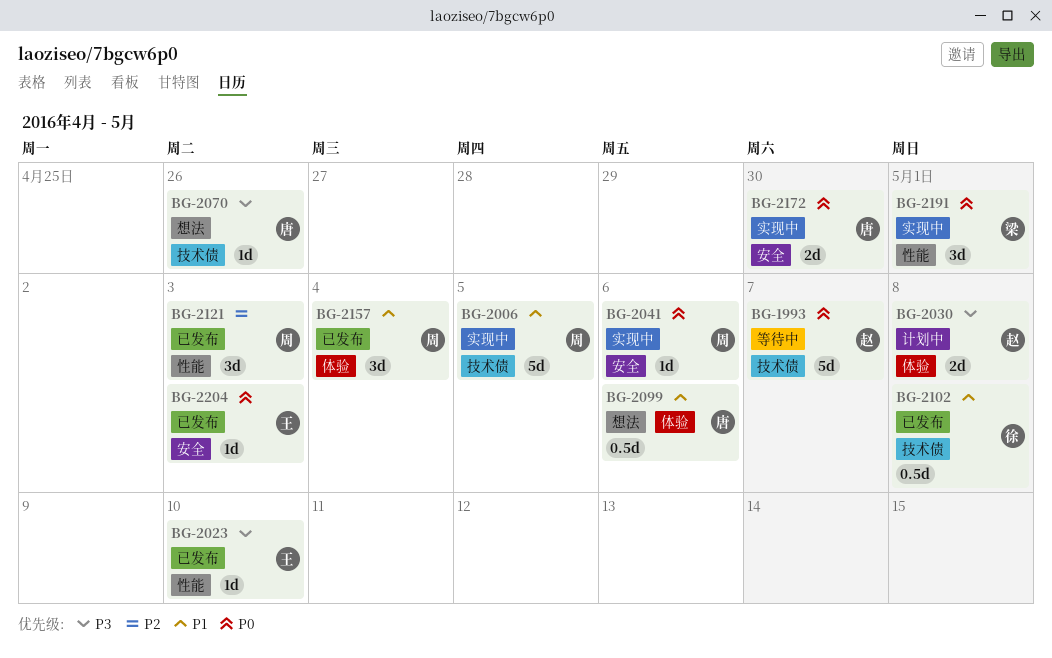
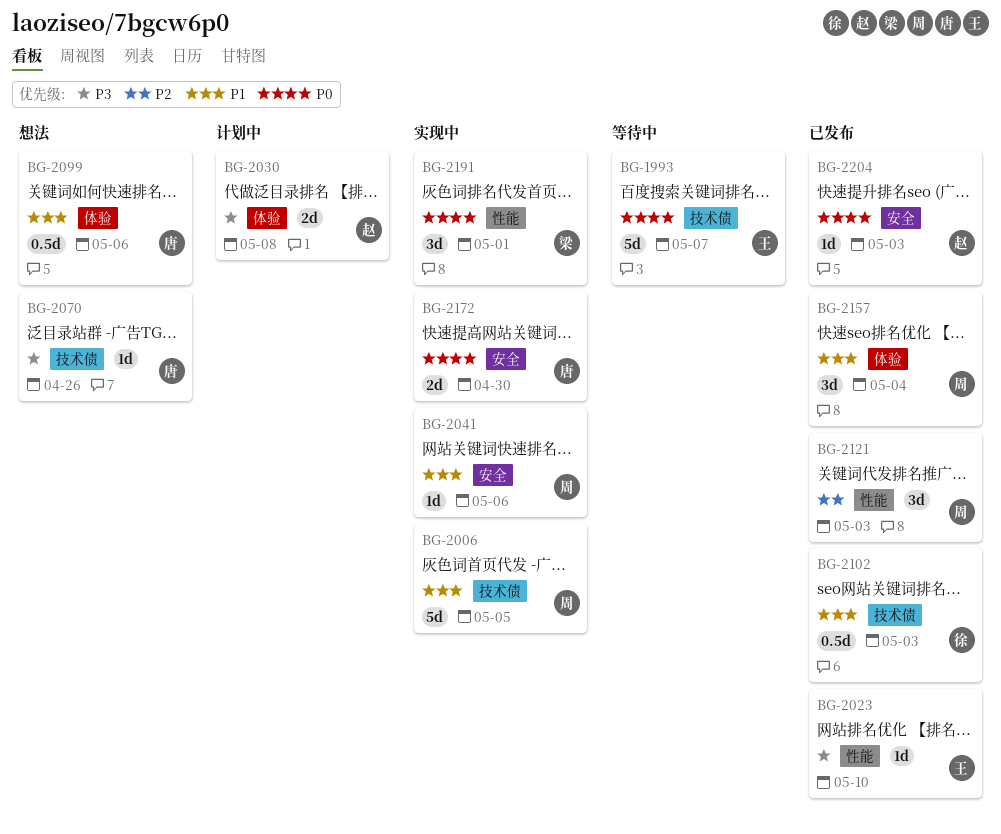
BG-1993, owner: 赵 -> 王
BG-2041, priority: P0 -> P1
BG-2102, due: May 8 -> May 3
BG-2204, owner: 王 -> 赵

